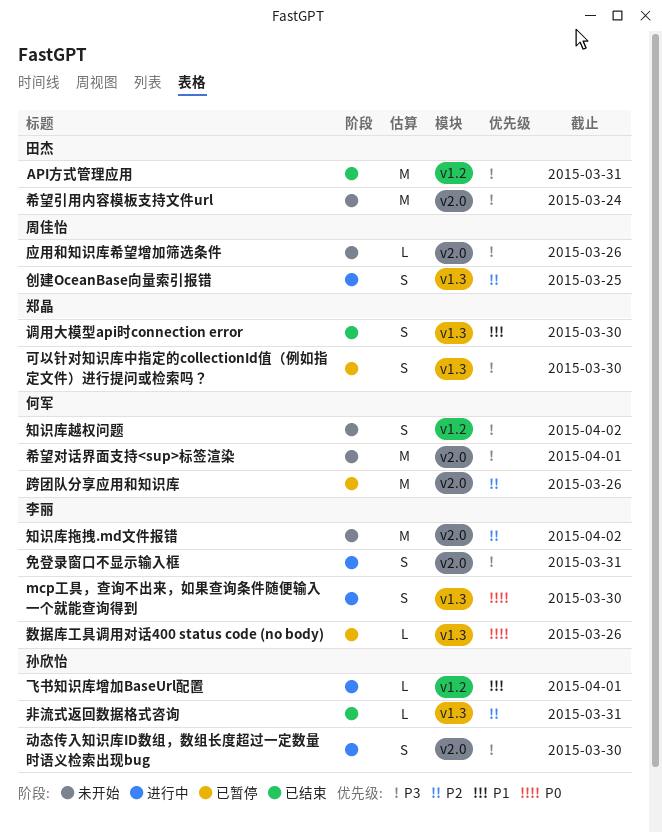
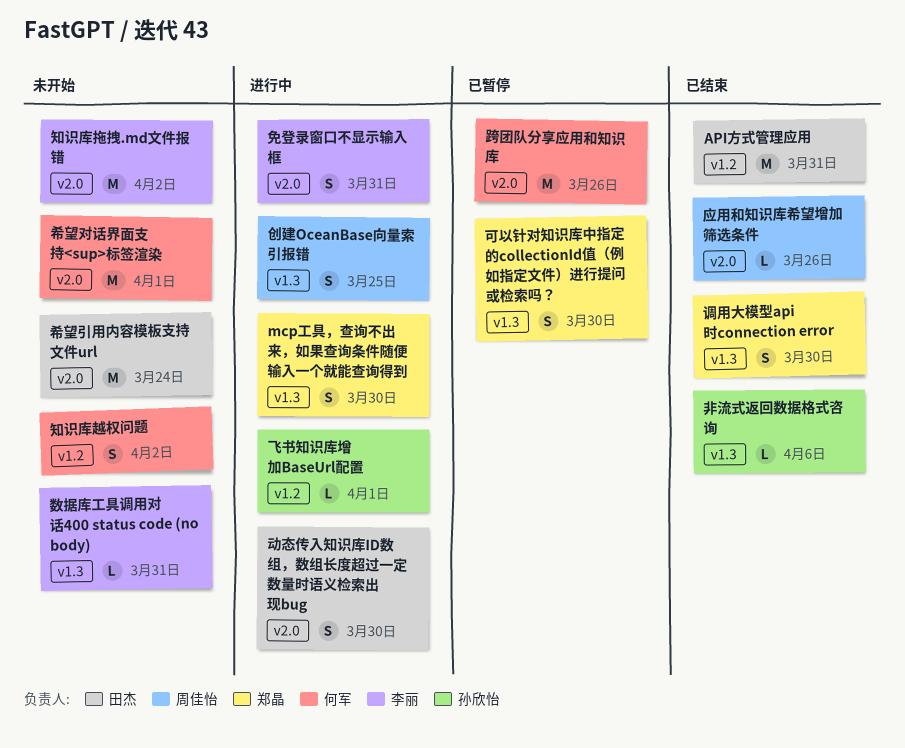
mcp工具，查询不出来，如果查询条件随便输入一个就能查询得到, owner: 李丽 -> 郑晶
动态传入知识库ID数组，数组长度超过一定数量时语义检索出现bug, owner: 孙欣怡 -> 田杰
应用和知识库希望增加筛选条件, status: 未开始 -> 已结束
数据库工具调用对话400 status code (no body), status: 已暂停 -> 未开始
数据库工具调用对话400 status code (no body), due: Mar 26 -> Mar 31
非流式返回数据格式咨询, due: Mar 31 -> Apr 6

